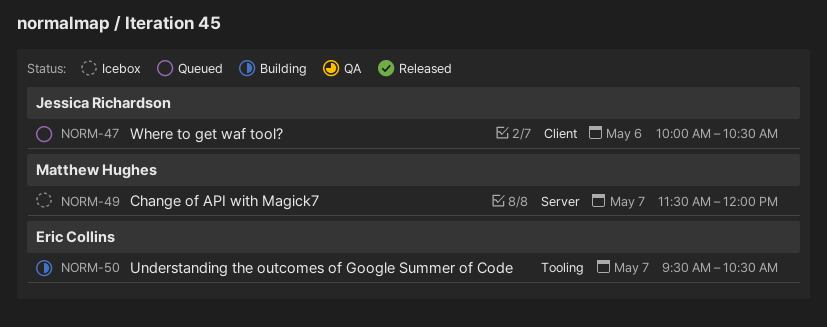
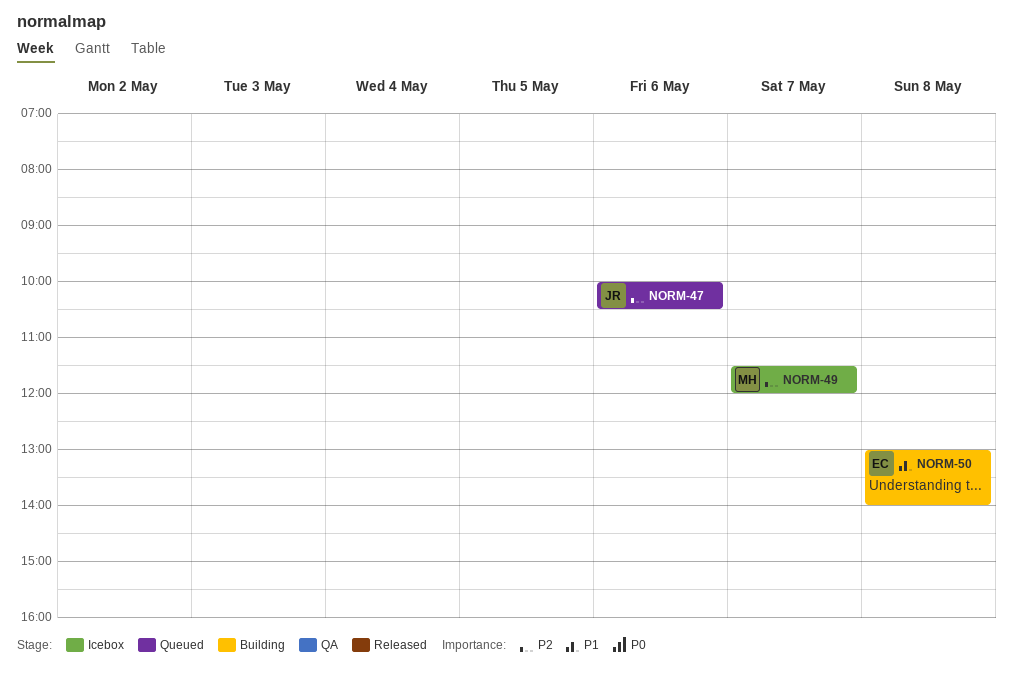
NORM-50, day: May 7 -> May 8
NORM-50, begins: 09:30 -> 13:00
NORM-50, ends: 10:30 -> 14:00

